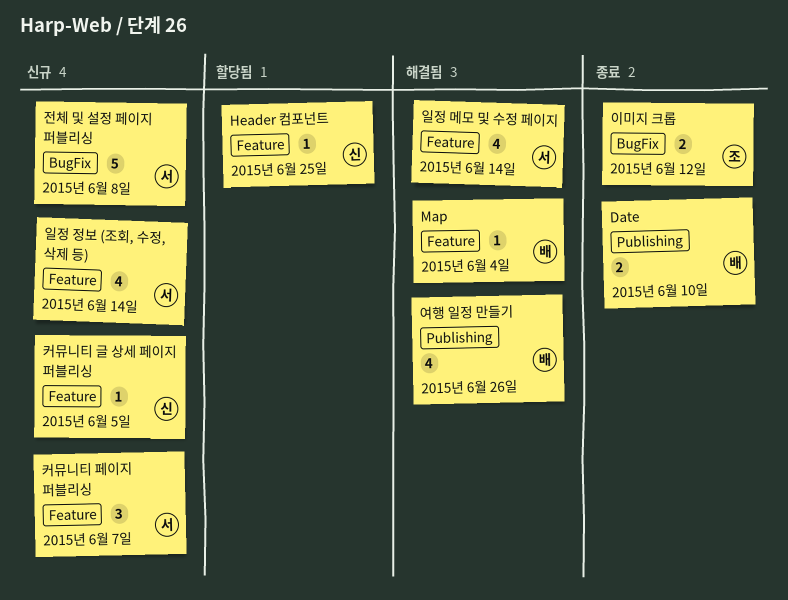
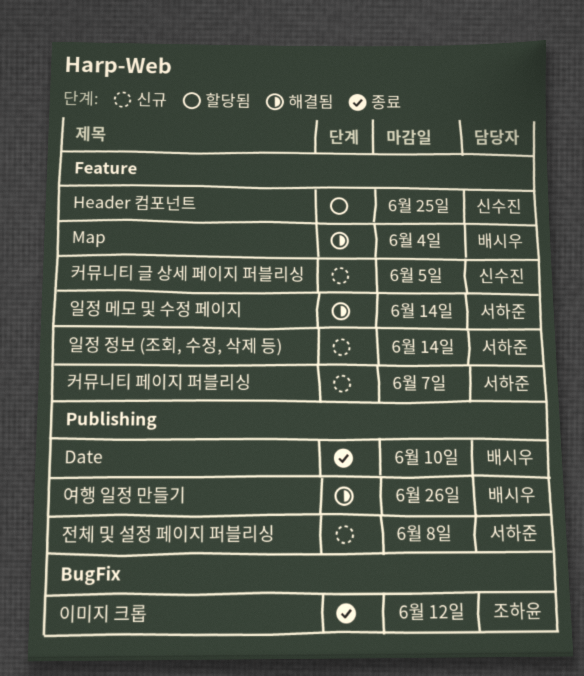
전체 및 설정 페이지 퍼블리싱, label: BugFix -> Publishing

